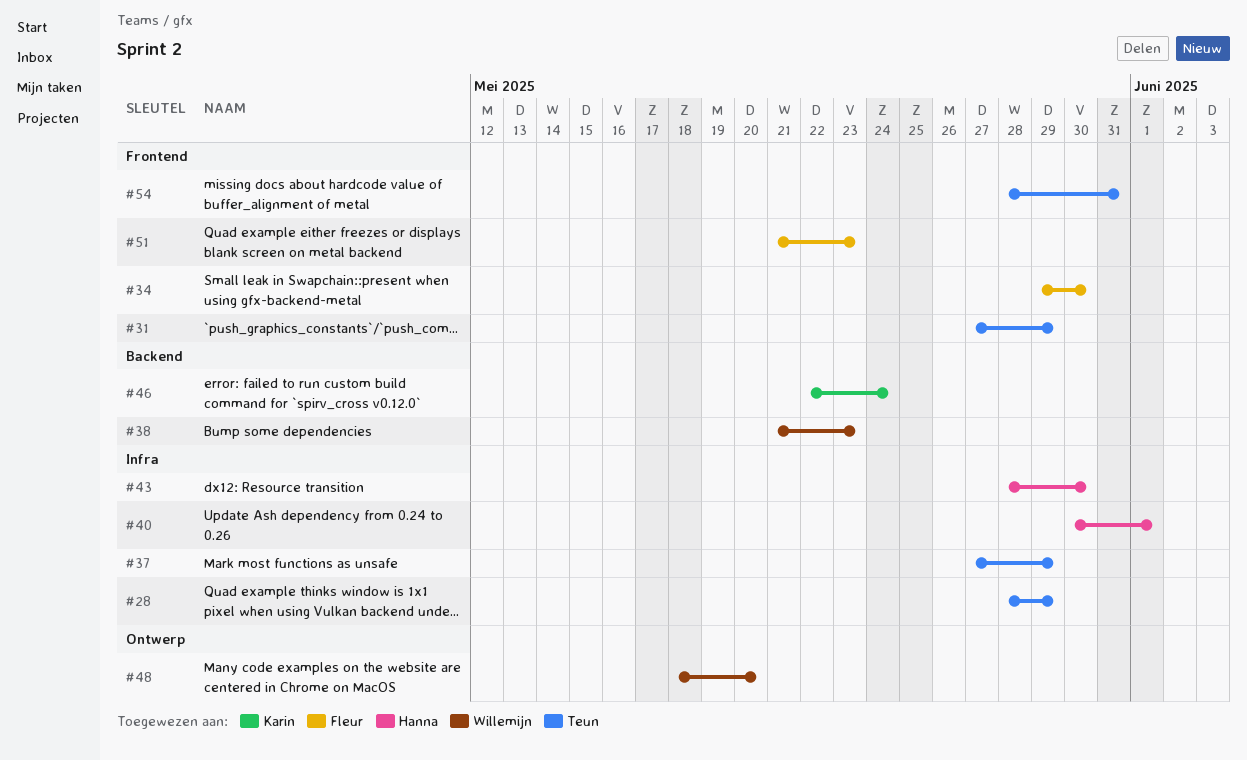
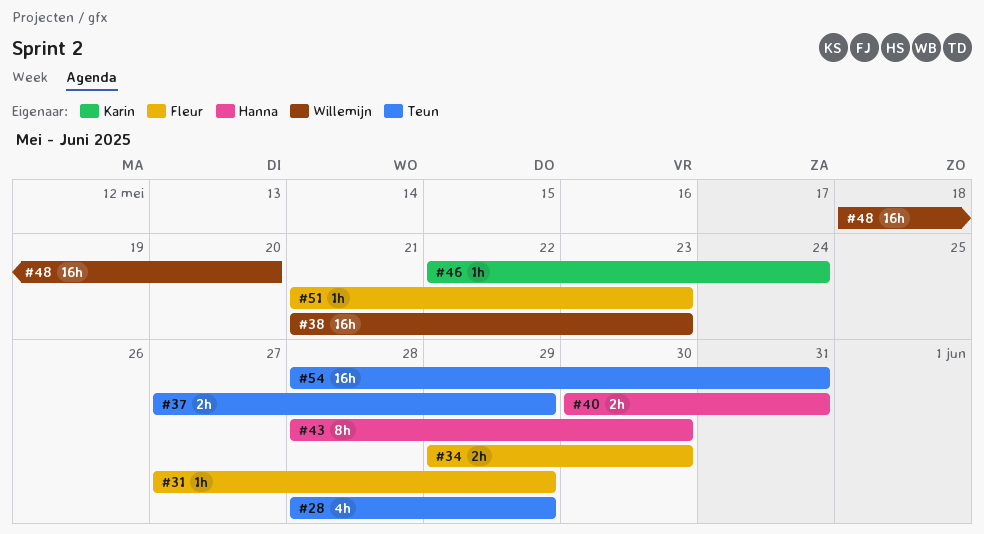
#31, owner: Teun -> Fleur
#40, due: Jun 1 -> May 31

